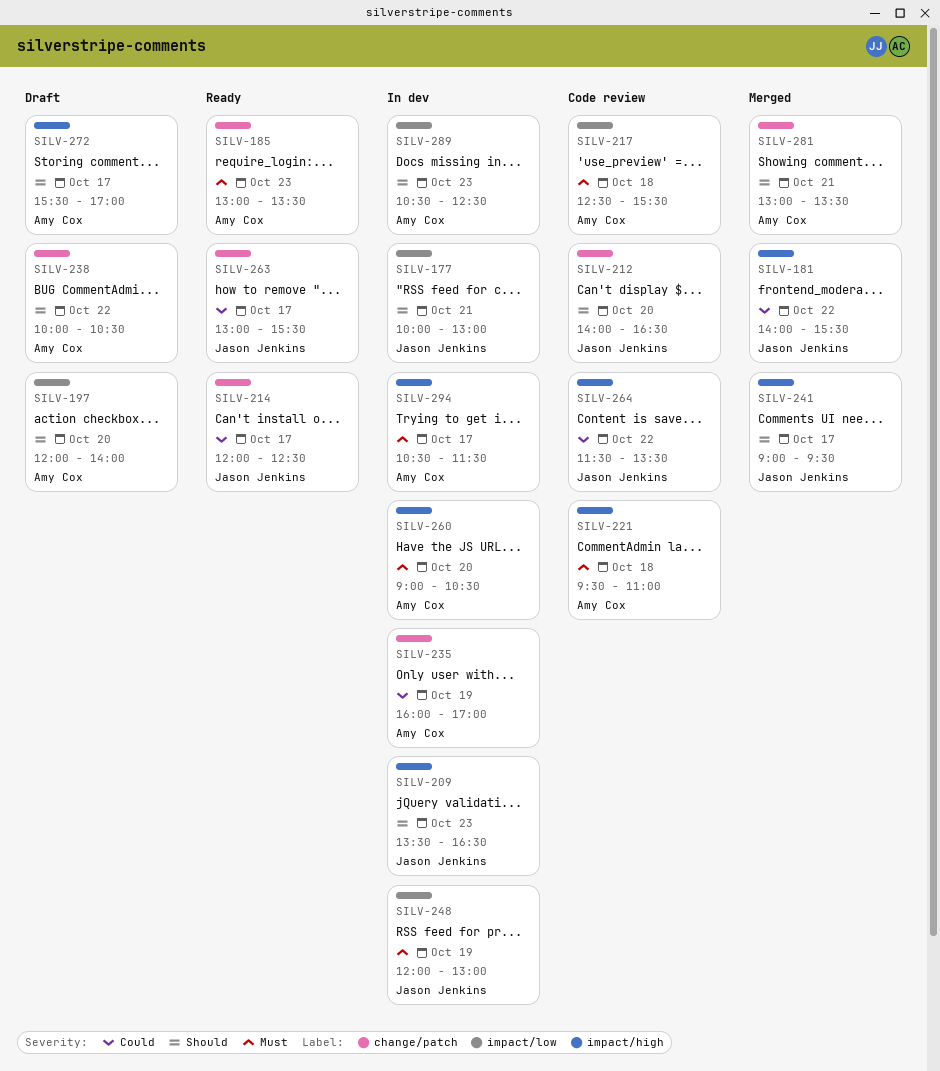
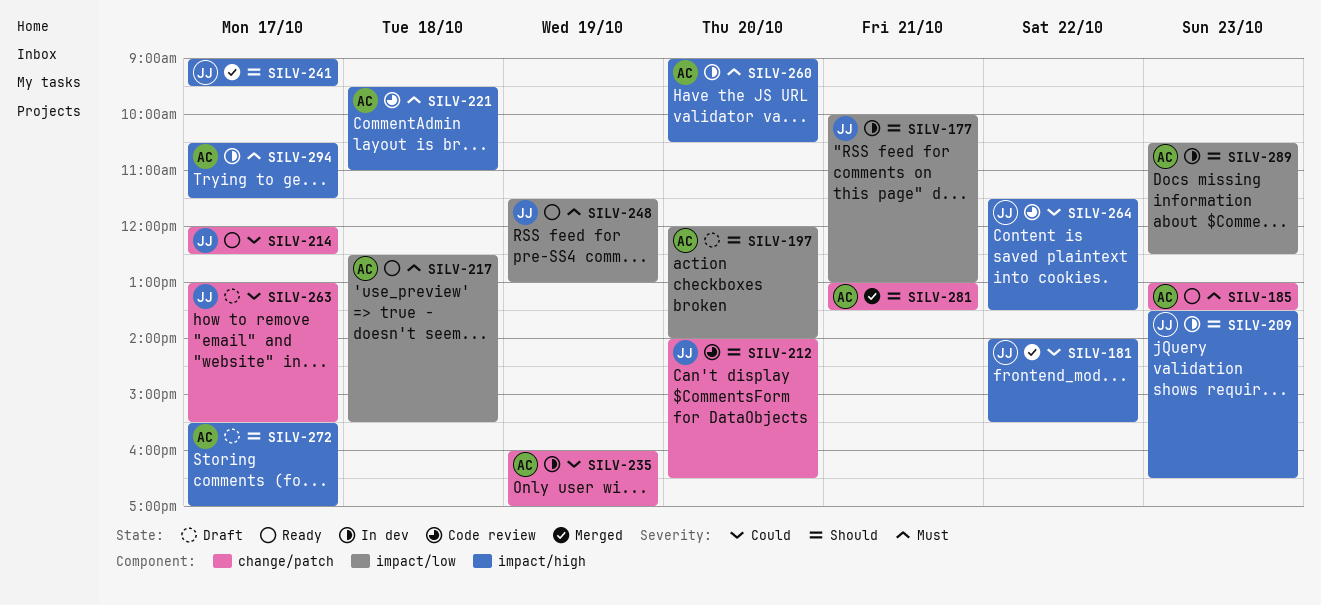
SILV-217, status: Code review -> Ready
SILV-238: present -> none
SILV-248, status: In dev -> Ready
SILV-248, begins: 12:00 -> 11:30
SILV-263, status: Ready -> Draft

